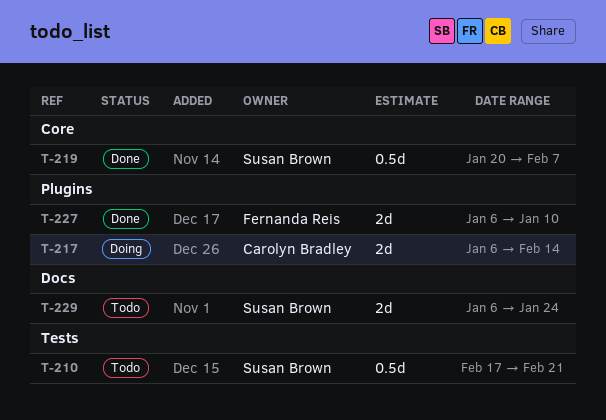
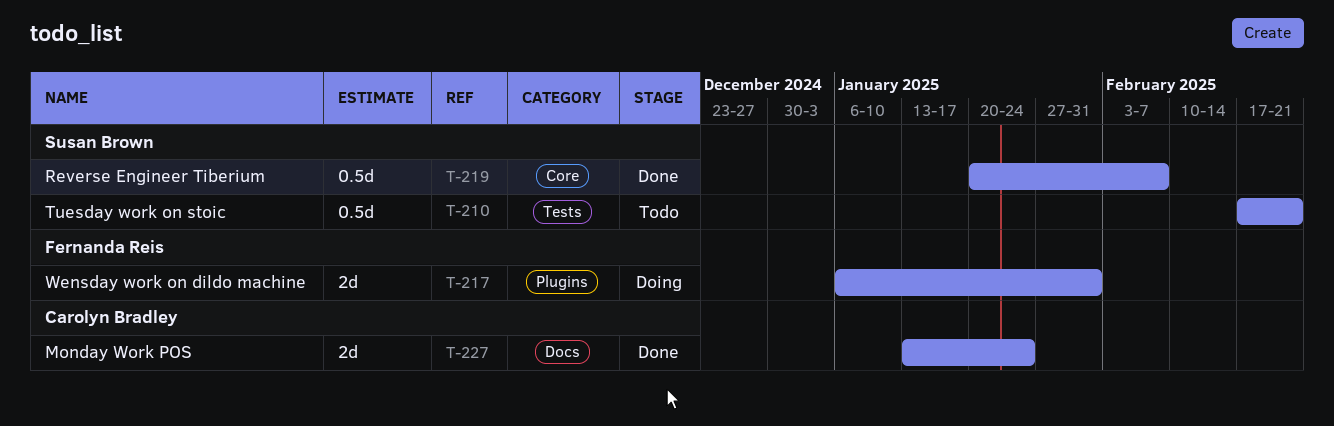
T-217, owner: Carolyn Bradley -> Fernanda Reis
T-217, due: Feb 14 -> Jan 31
T-227, owner: Fernanda Reis -> Carolyn Bradley
T-227, label: Plugins -> Docs
T-227, start: Jan 6 -> Jan 13
T-227, due: Jan 10 -> Jan 24
T-229: present -> none

